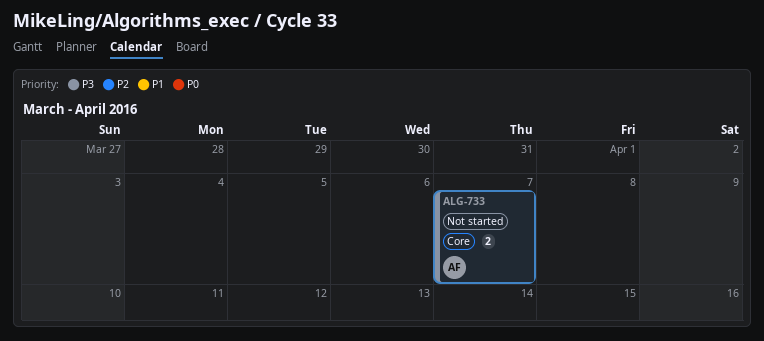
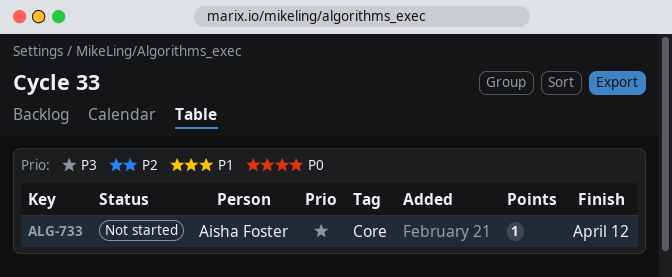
ALG-733, estimate: 2 -> 1
ALG-733, due: Apr 7 -> Apr 12

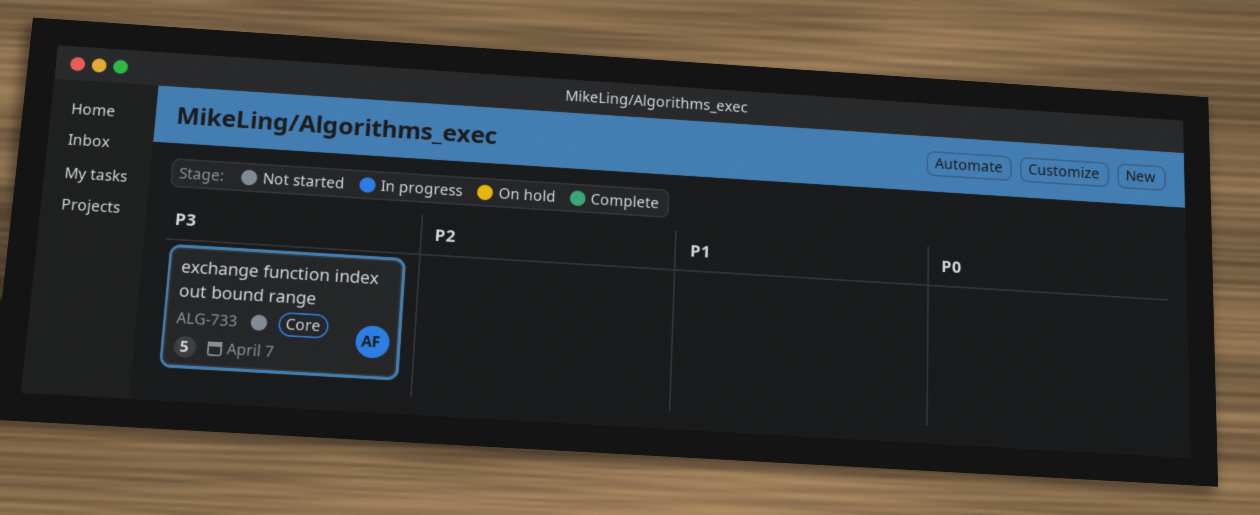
ALG-733, estimate: 1 -> 5
ALG-733, due: Apr 12 -> Apr 7

